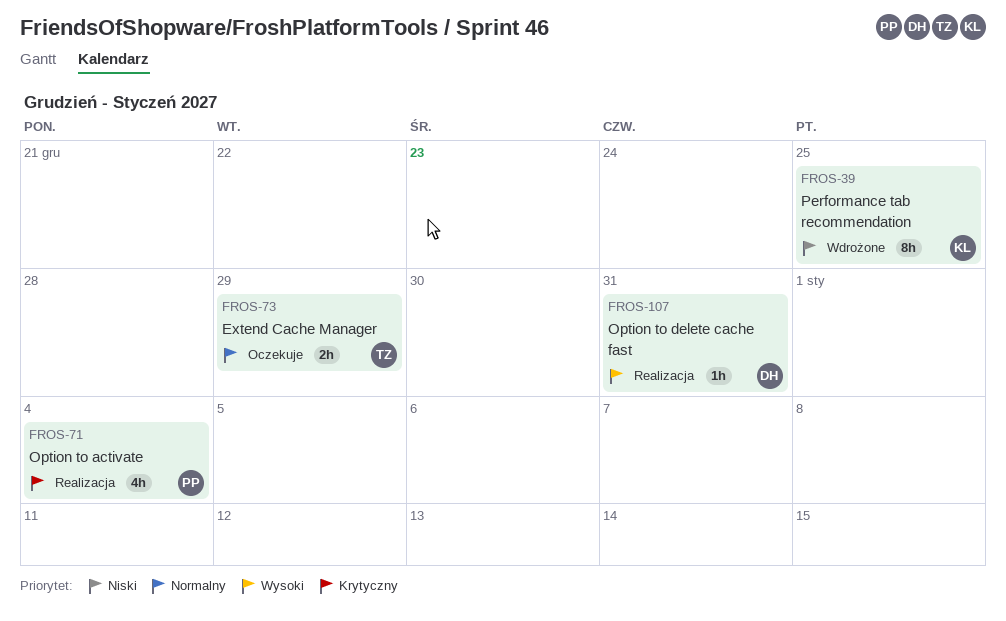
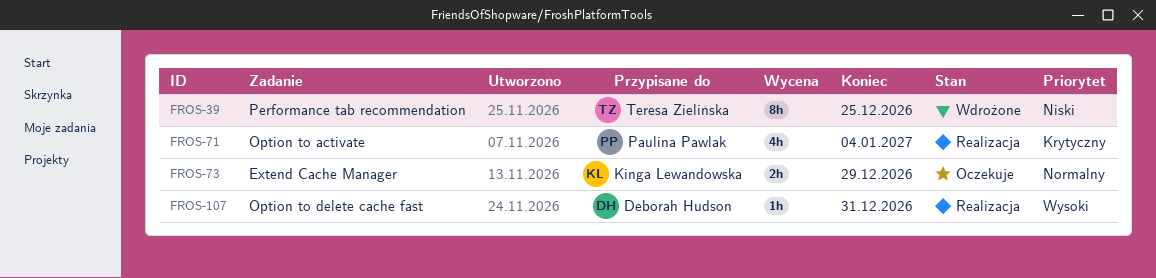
FROS-39, owner: Kinga Lewandowska -> Teresa Zielińska
FROS-73, owner: Teresa Zielińska -> Kinga Lewandowska

